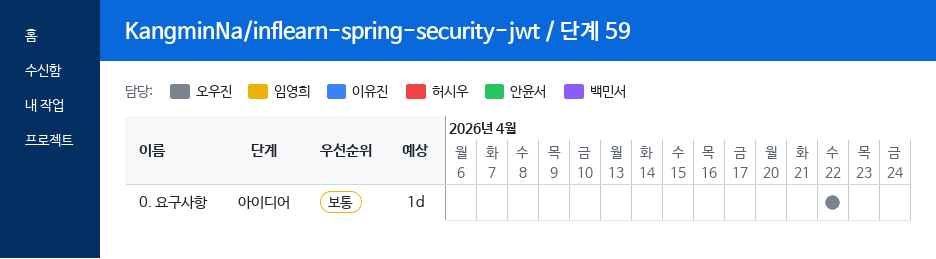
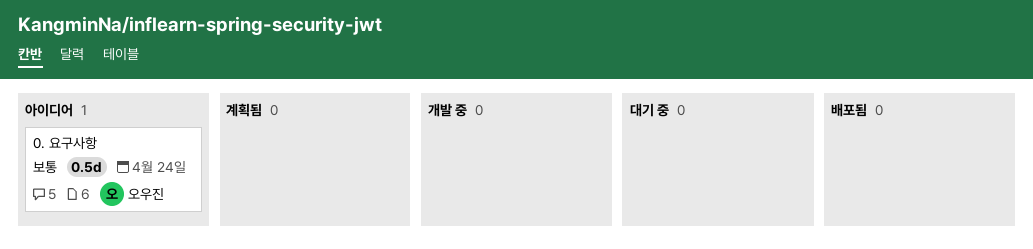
0. 요구사항, estimate: 1d -> 0.5d
0. 요구사항, due: Apr 22 -> Apr 24

